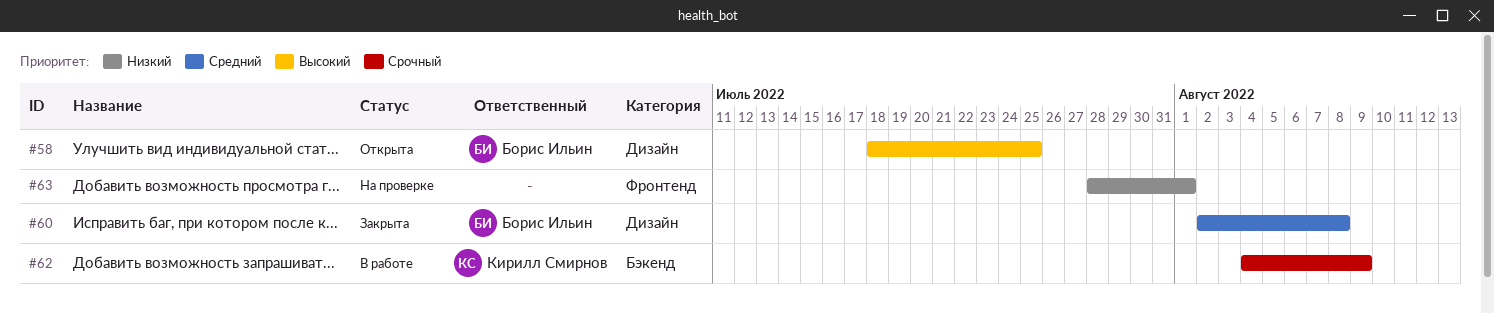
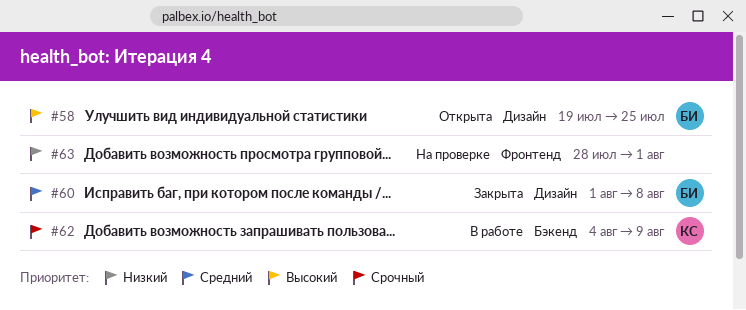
#58, start: Jul 18 -> Jul 19
#60, start: Aug 2 -> Aug 1

